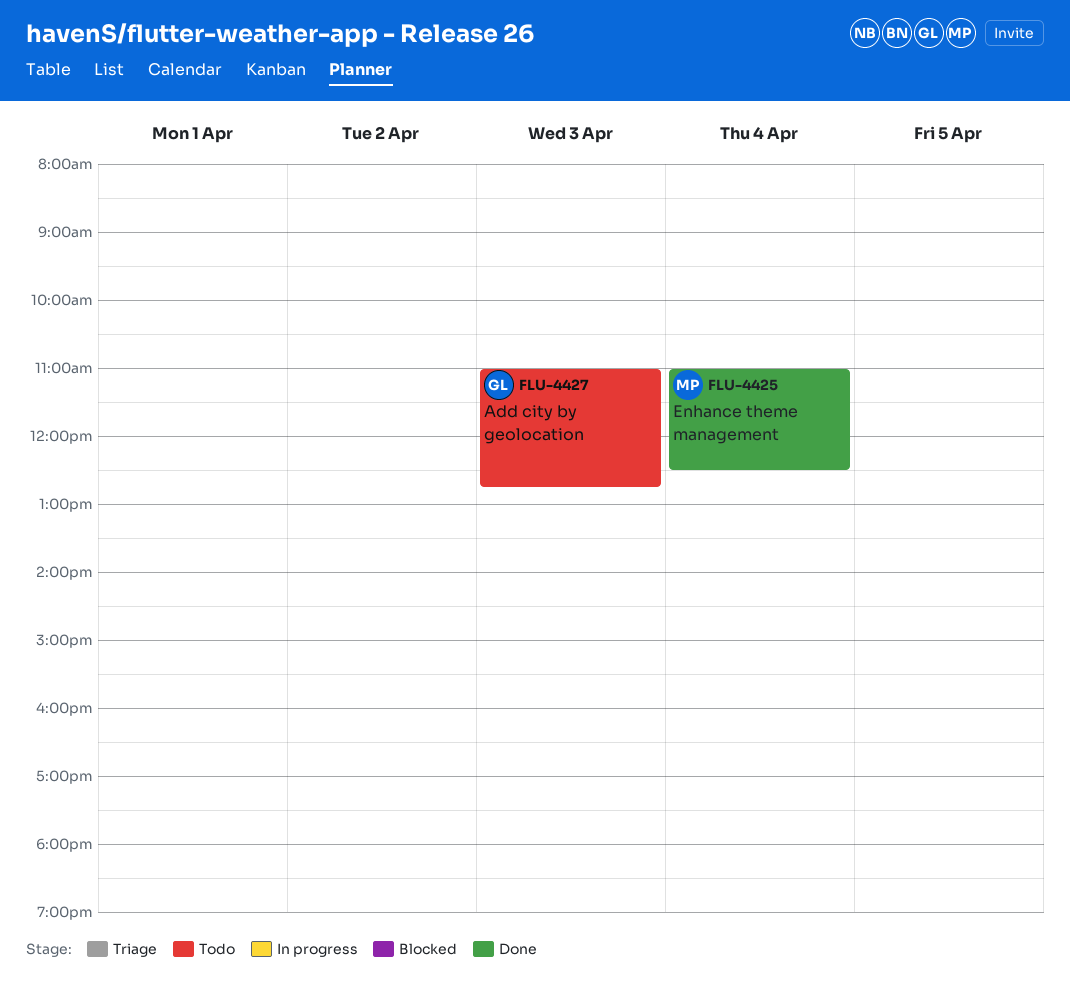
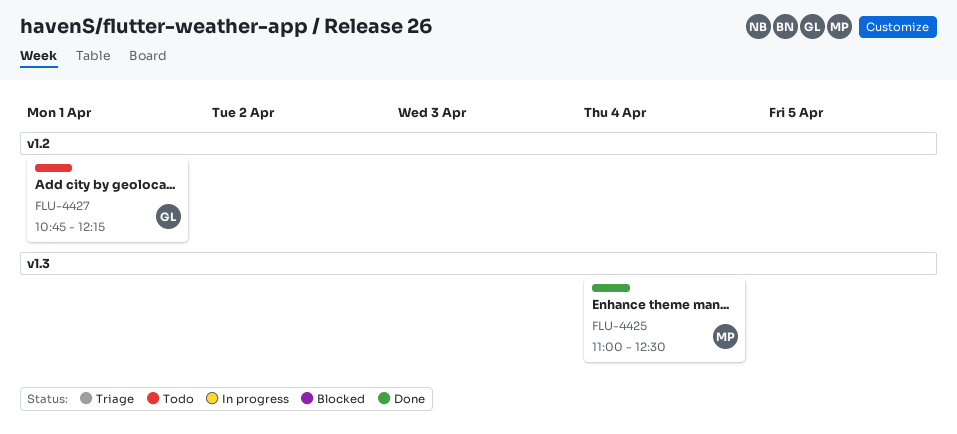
FLU-4427, day: Apr 3 -> Apr 1
FLU-4427, begins: 11:00 -> 10:45
FLU-4427, ends: 12:45 -> 12:15

